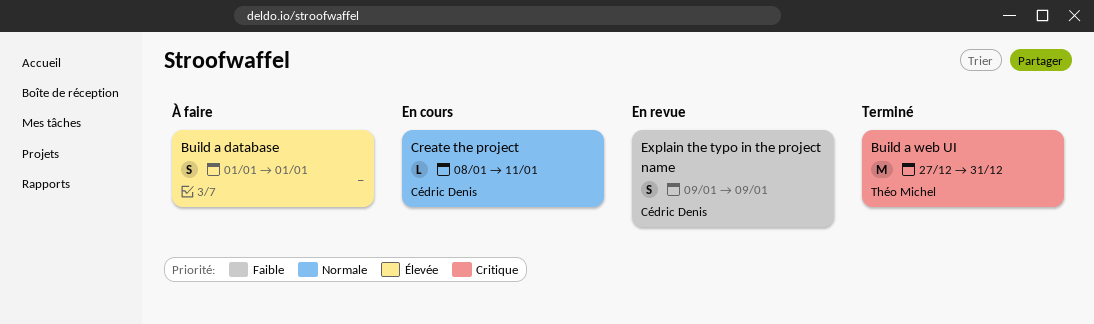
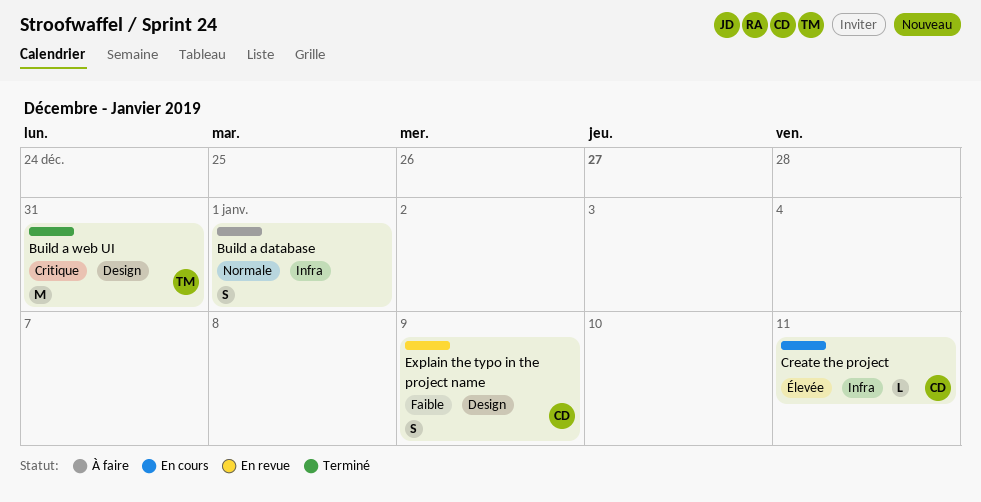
Build a database, priority: Élevée -> Normale
Create the project, priority: Normale -> Élevée

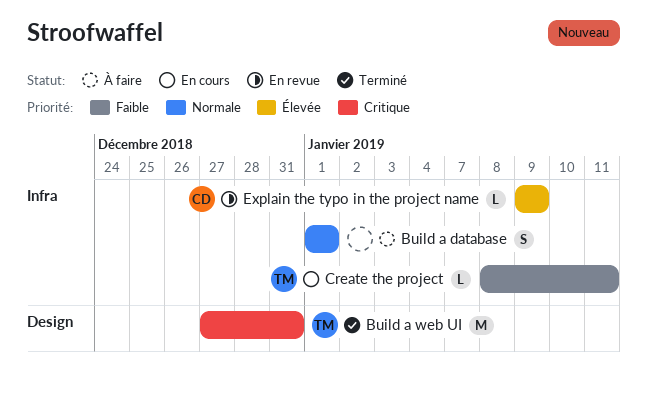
Create the project, owner: CD -> TM
Create the project, priority: Élevée -> Faible
Explain the typo in the project name, priority: Faible -> Élevée
Explain the typo in the project name, label: Design -> Infra
Explain the typo in the project name, estimate: S -> L

